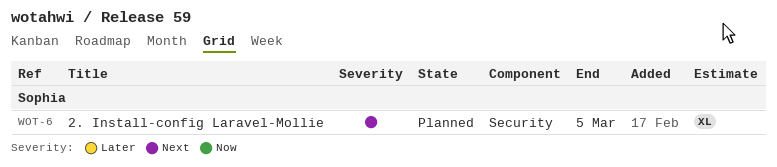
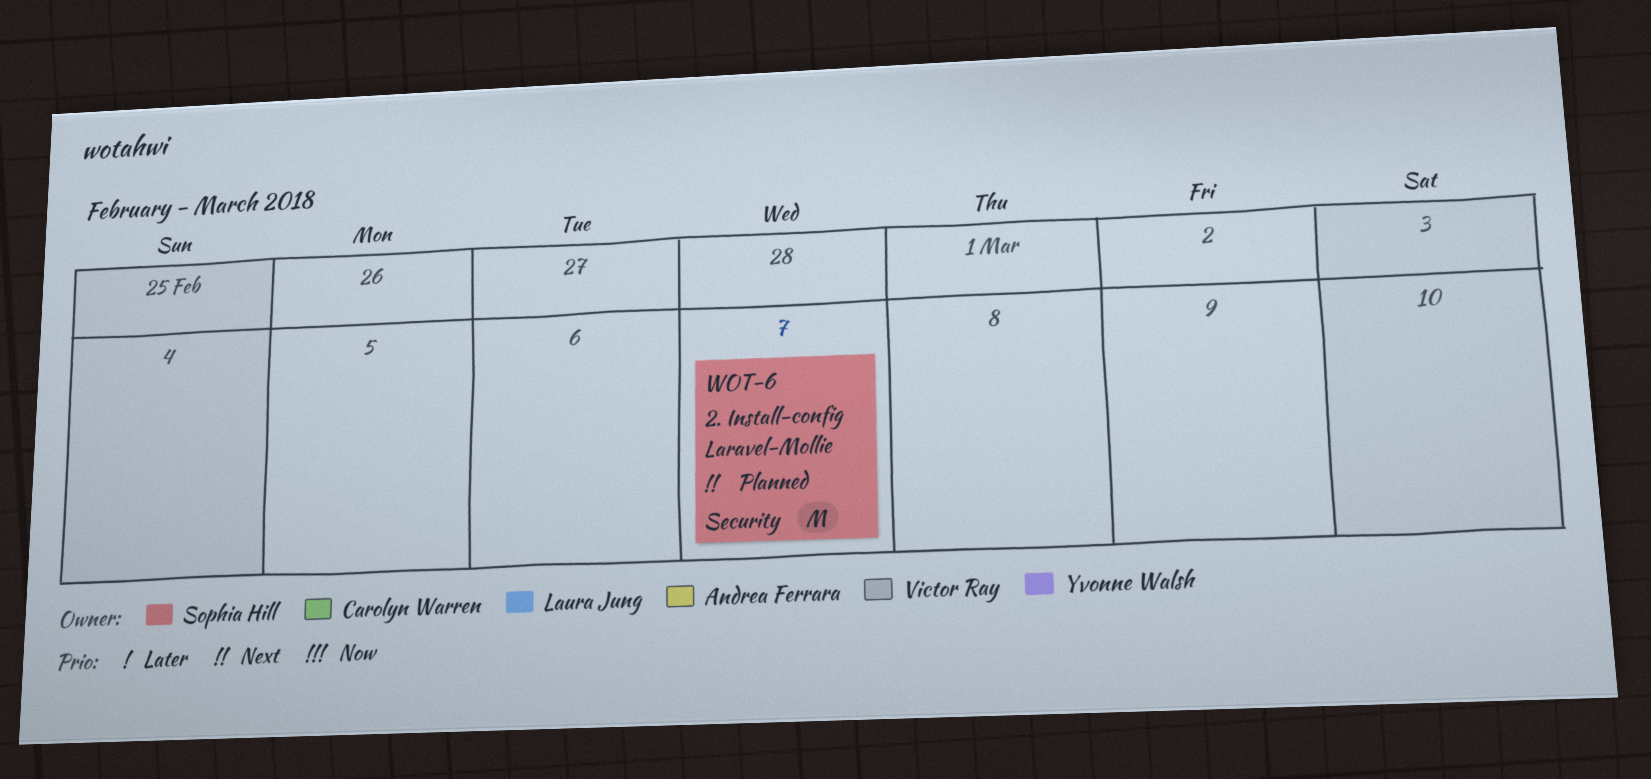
WOT-6, estimate: XL -> M
WOT-6, due: Mar 5 -> Mar 7

